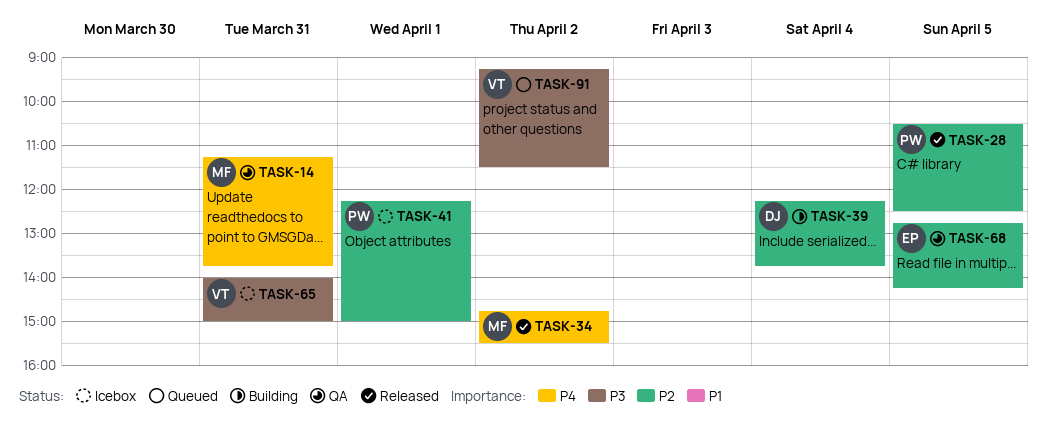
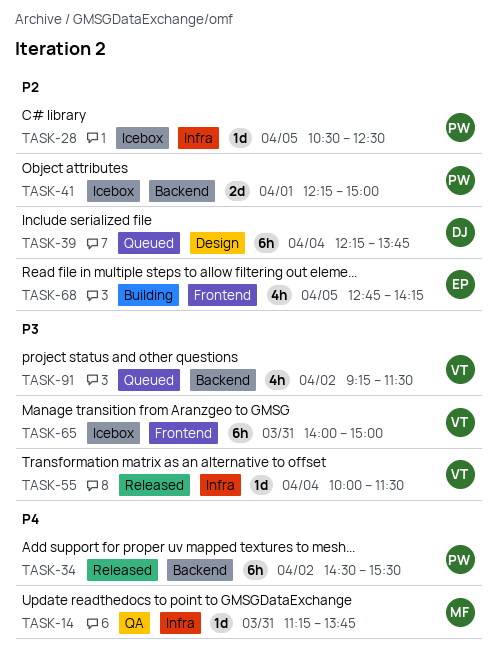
TASK-28, status: Released -> Icebox
TASK-34, owner: MF -> PW
TASK-34, begins: 14:45 -> 14:30
TASK-39, status: Building -> Queued
TASK-55: none -> present
TASK-68, status: QA -> Building

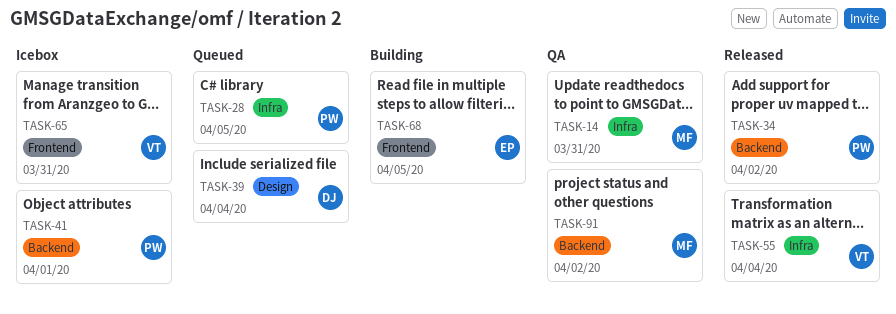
TASK-28, status: Icebox -> Queued
TASK-91, status: Queued -> QA
TASK-91, owner: VT -> MF

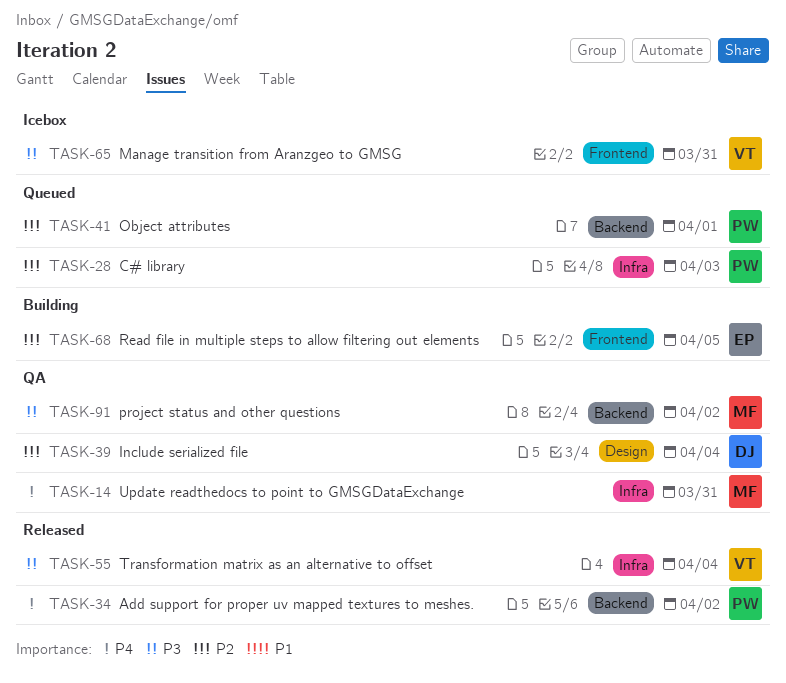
TASK-28, day: Apr 5 -> Apr 3
TASK-39, status: Queued -> QA
TASK-41, status: Icebox -> Queued

